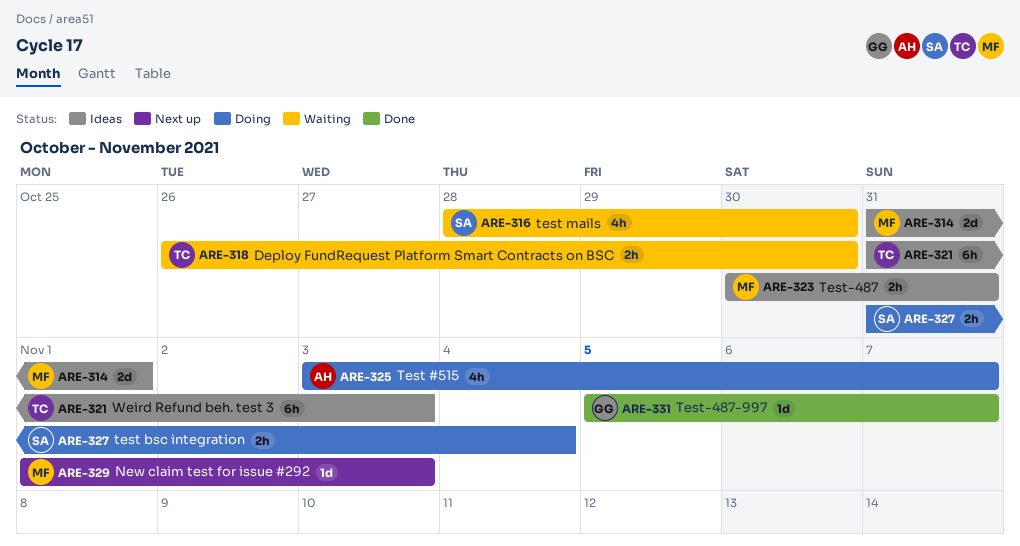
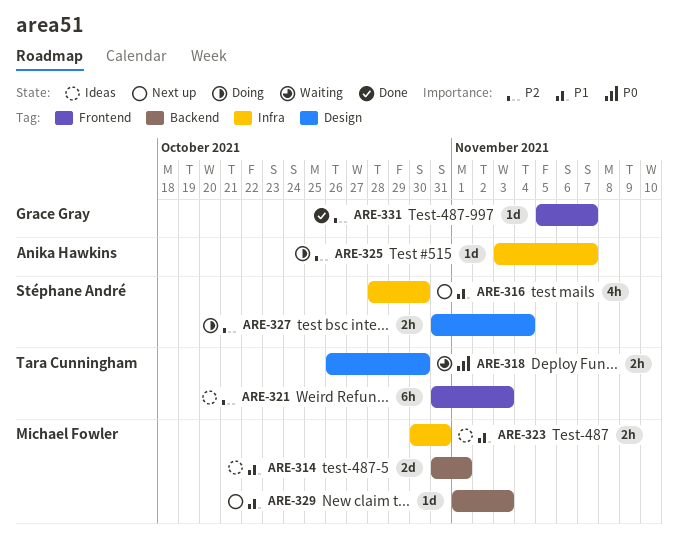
ARE-316, status: Waiting -> Next up
ARE-325, estimate: 4h -> 1d

